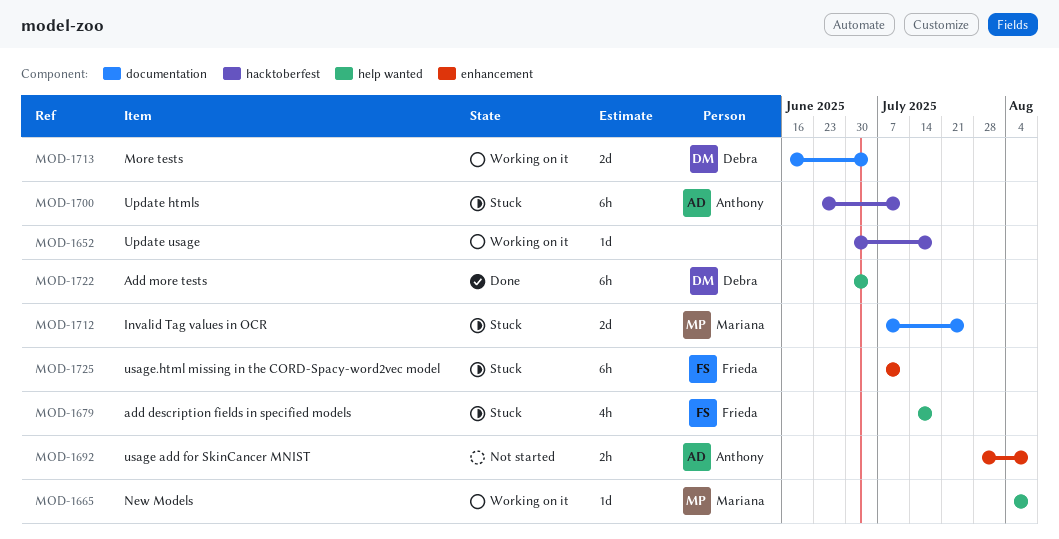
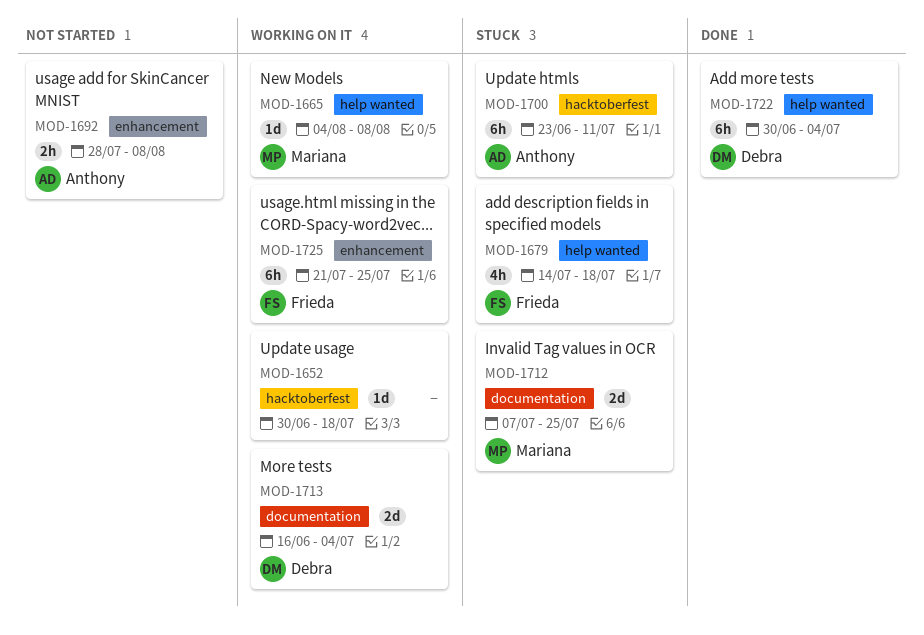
MOD-1725, status: Stuck -> Working on it
MOD-1725, start: Jul 7 -> Jul 21
MOD-1725, due: Jul 11 -> Jul 25

